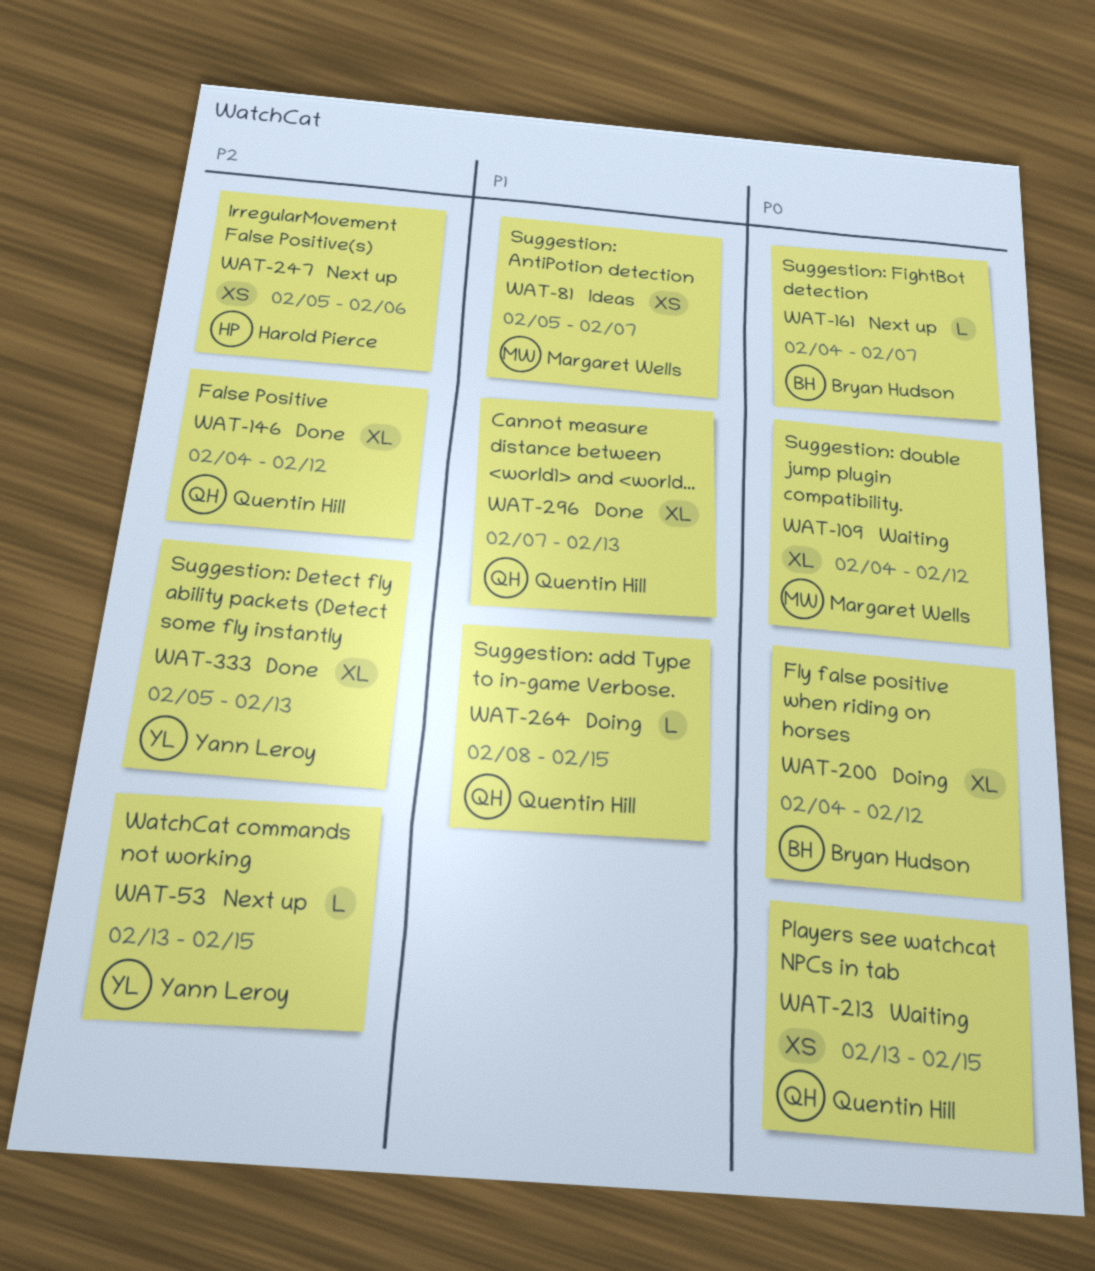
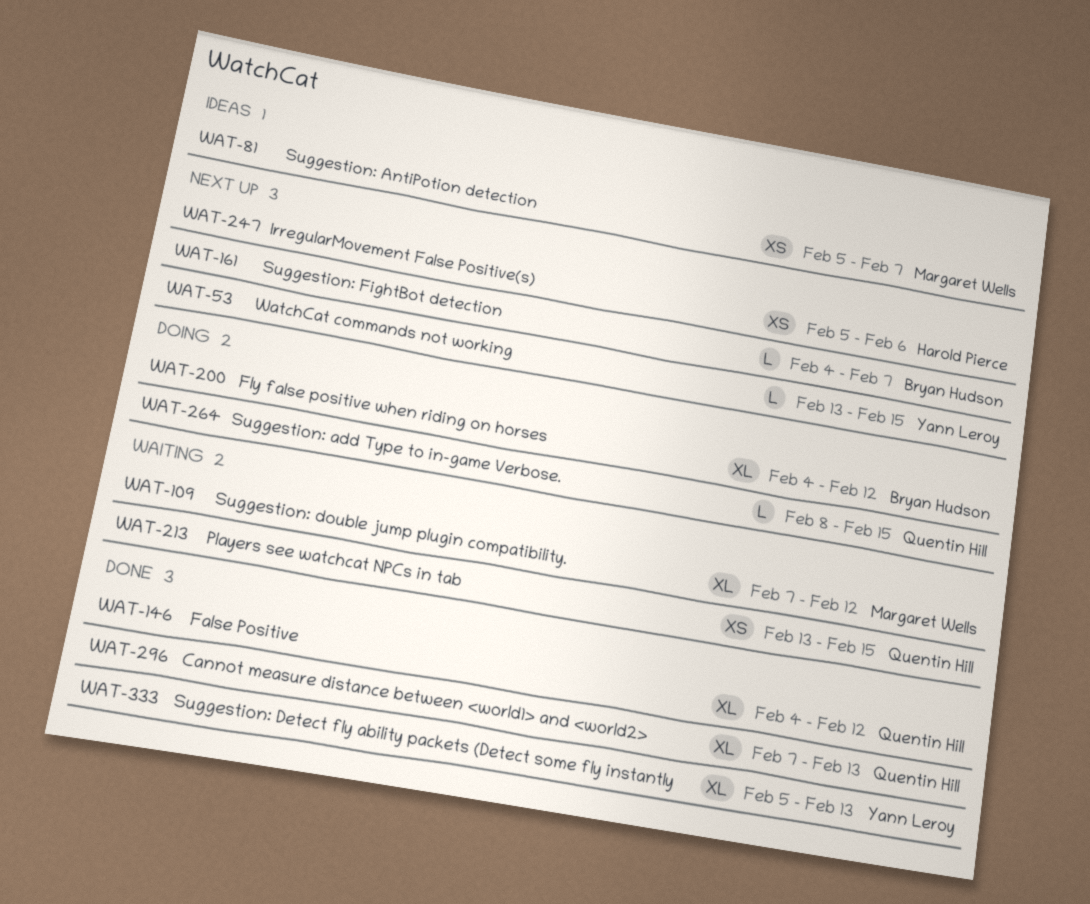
WAT-109, start: Feb 4 -> Feb 7

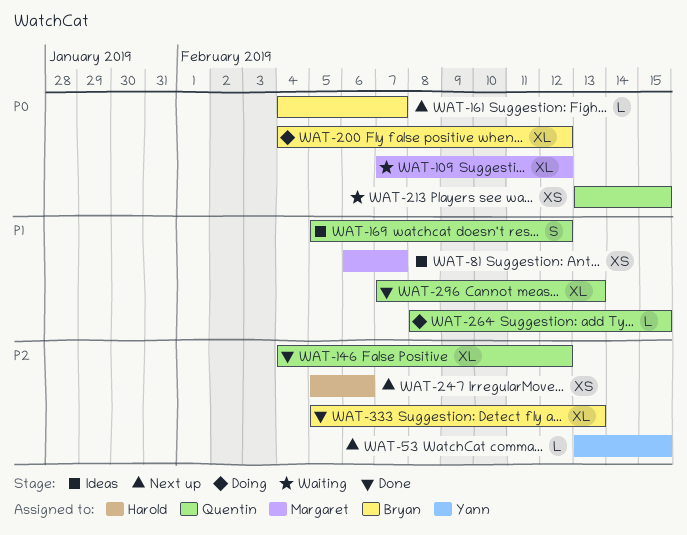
WAT-81, start: Feb 5 -> Feb 6
WAT-169: none -> present
WAT-333, owner: Yann Leroy -> Bryan Hudson

